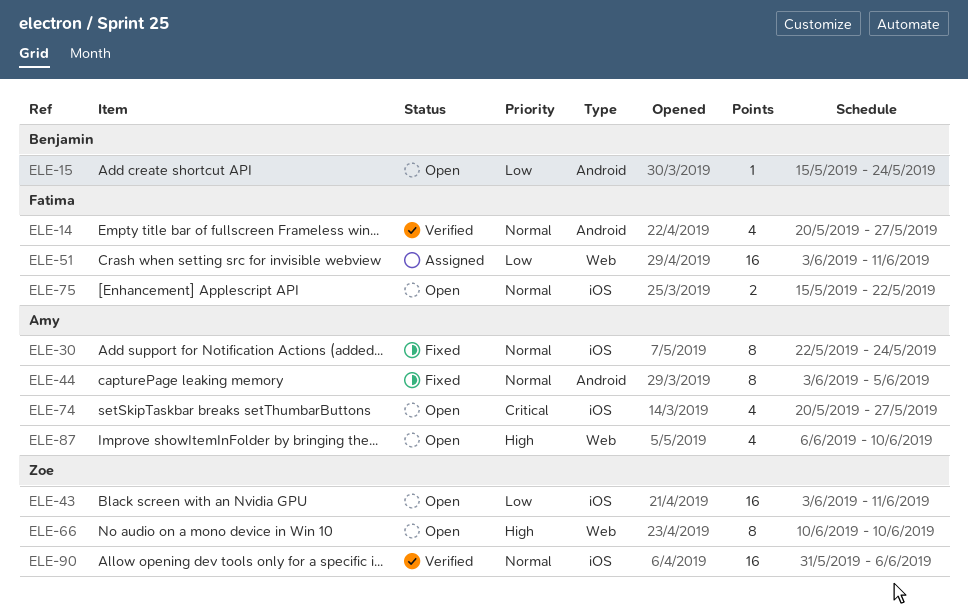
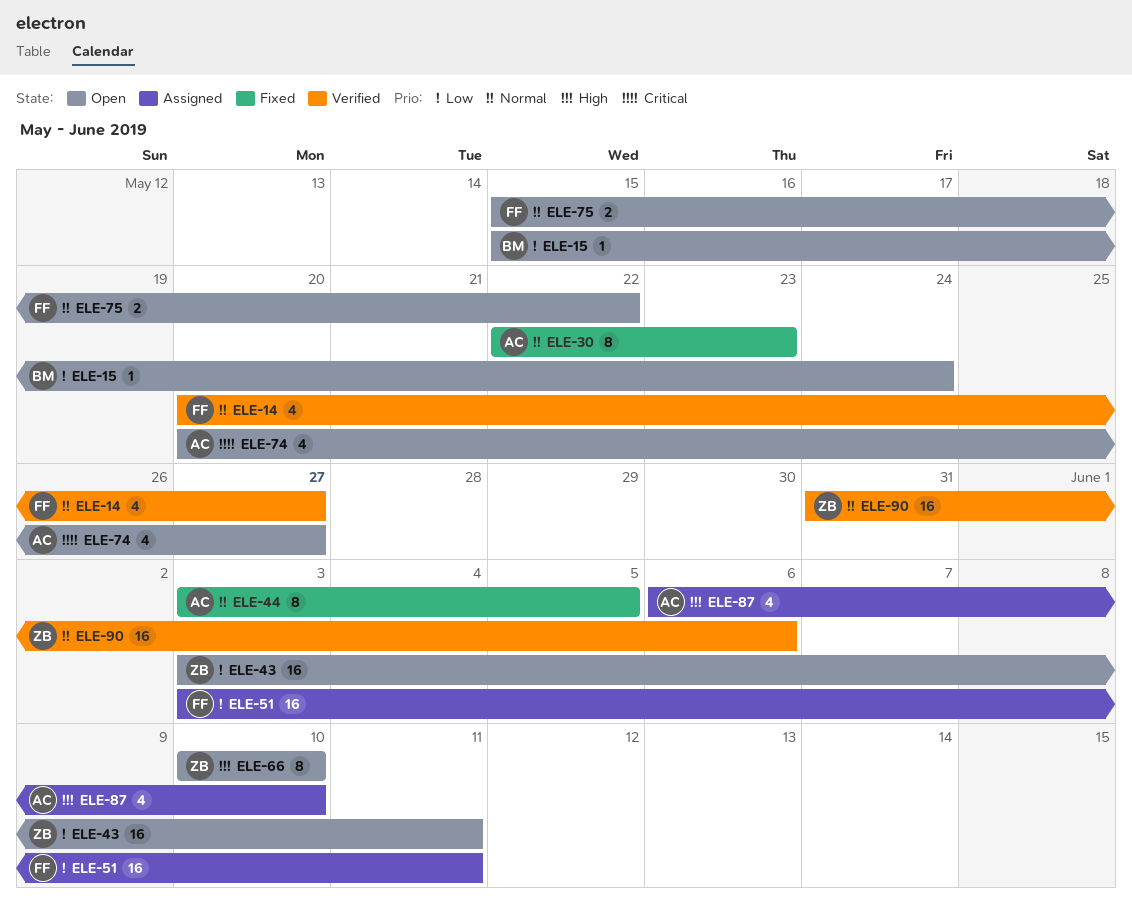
ELE-30, due: May 24 -> May 23
ELE-87, status: Open -> Assigned

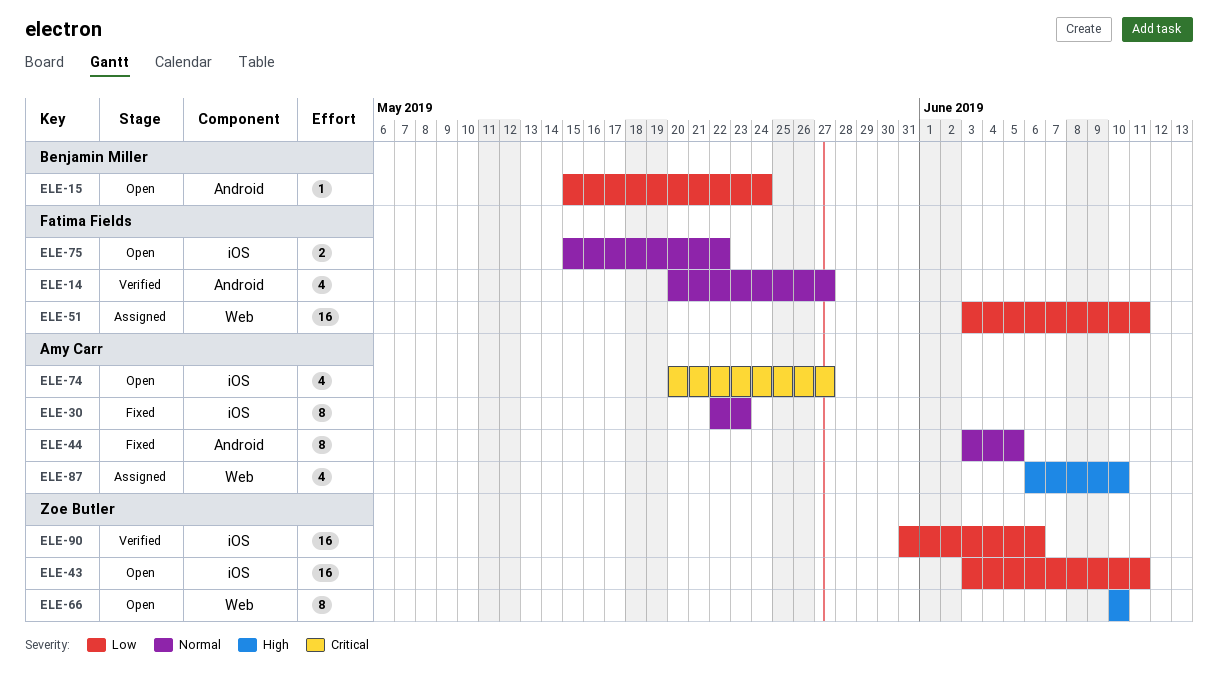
ELE-90, priority: Normal -> Low

